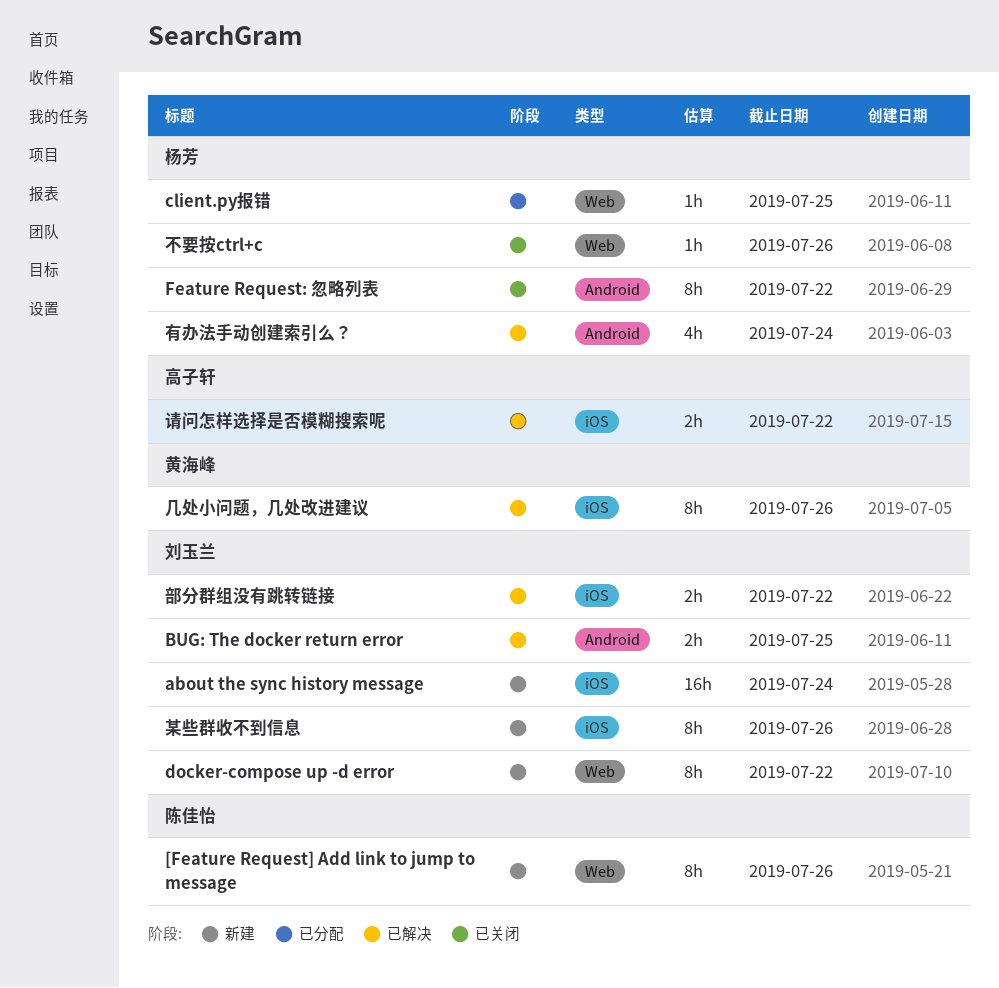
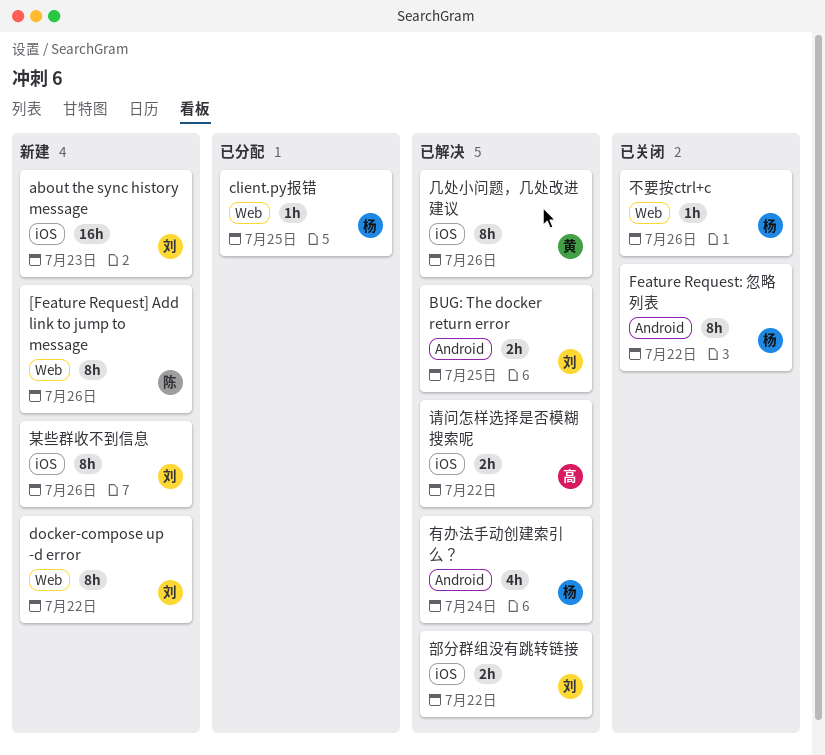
about the sync history message, due: Jul 24 -> Jul 23

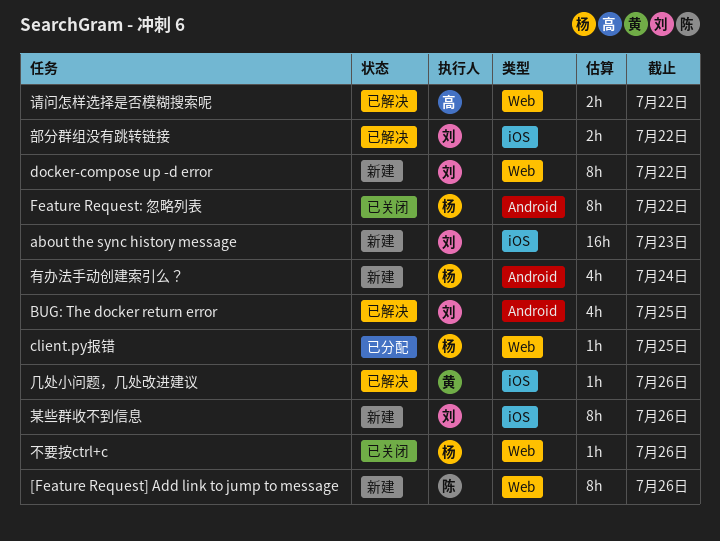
BUG: The docker return error, estimate: 2h -> 4h
几处小问题，几处改进建议, estimate: 8h -> 1h
有办法手动创建索引么？, status: 已解决 -> 新建
请问怎样选择是否模糊搜索呢, label: iOS -> Web

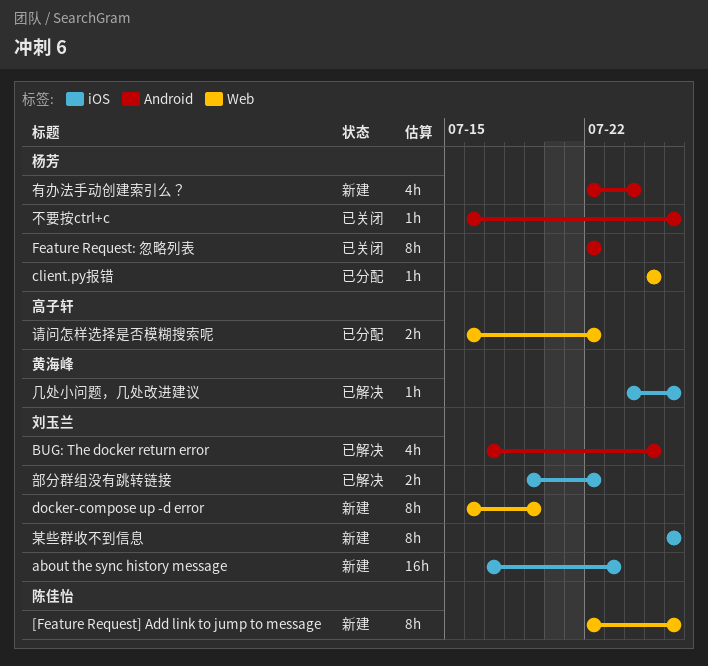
docker-compose up -d error, due: Jul 22 -> Jul 19
不要按ctrl+c, label: Web -> Android
请问怎样选择是否模糊搜索呢, status: 已解决 -> 已分配

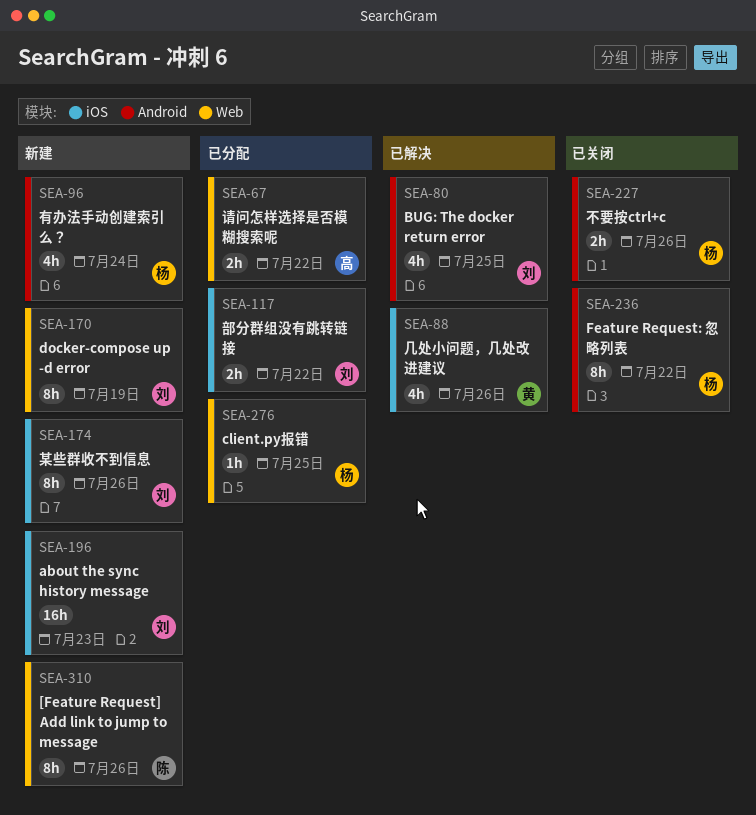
不要按ctrl+c, estimate: 1h -> 2h
几处小问题，几处改进建议, estimate: 1h -> 4h
部分群组没有跳转链接, status: 已解决 -> 已分配

